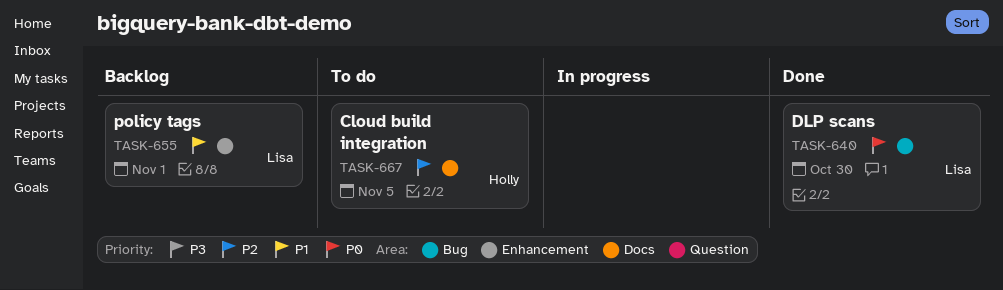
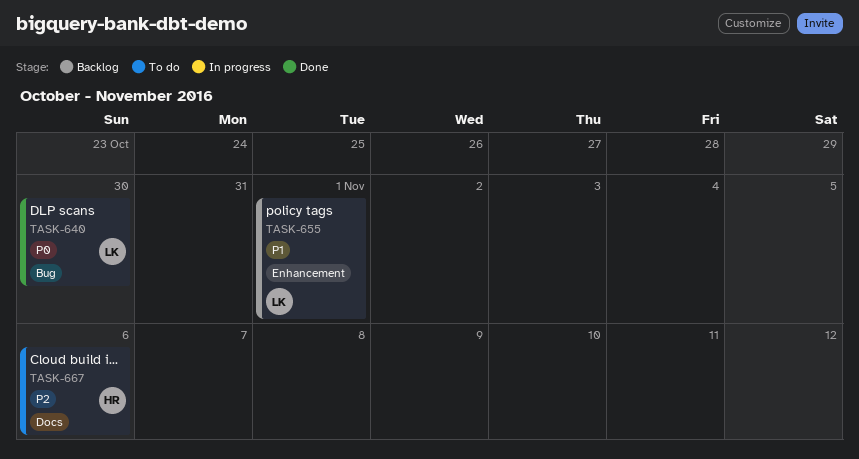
TASK-667, due: Nov 5 -> Nov 6

